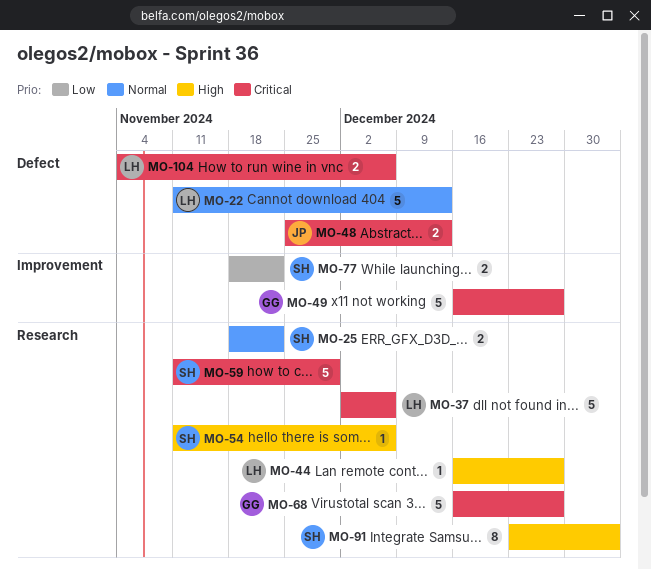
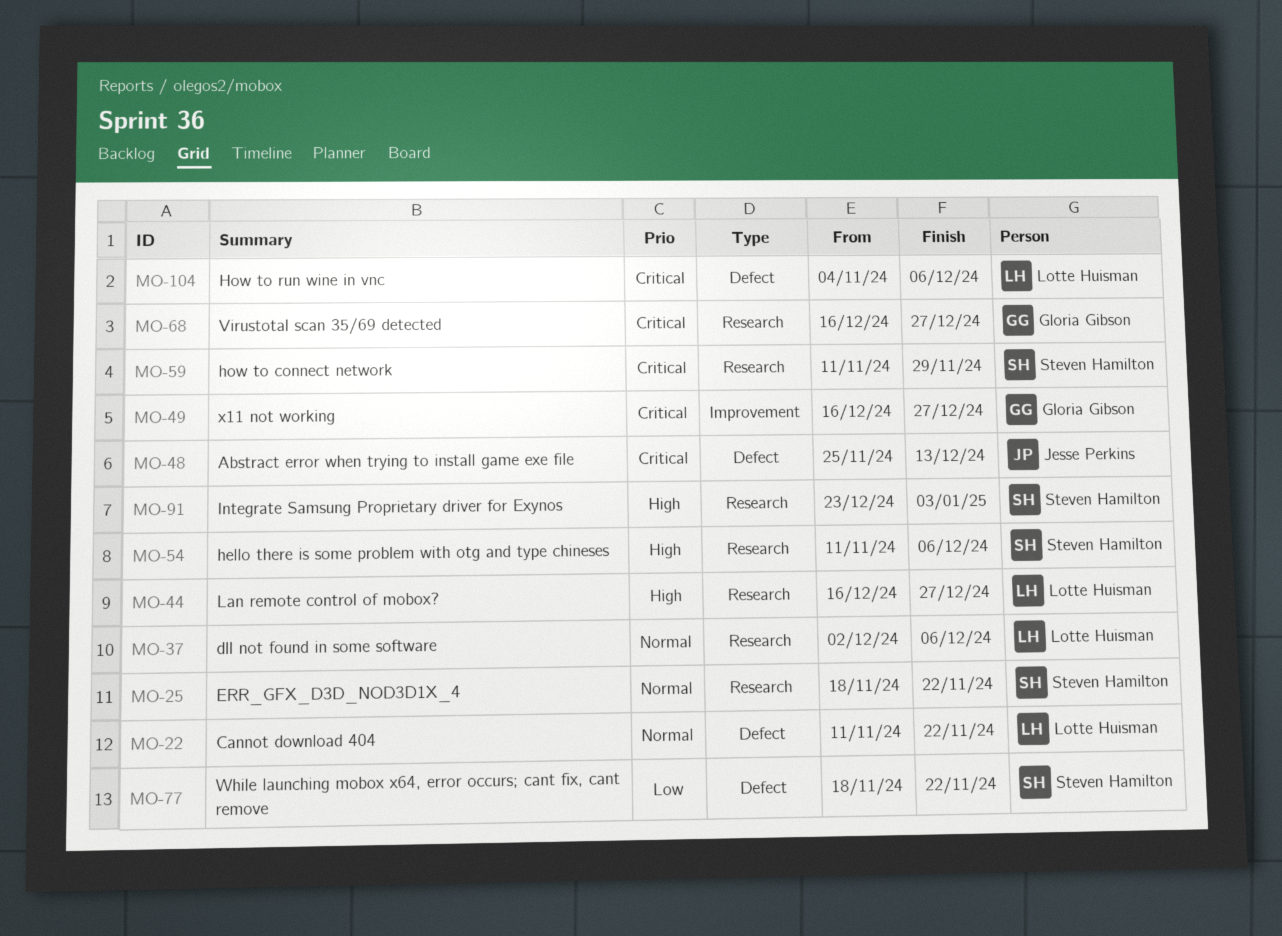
MO-22, due: Dec 13 -> Nov 22
MO-37, priority: Critical -> Normal
MO-77, label: Improvement -> Defect

